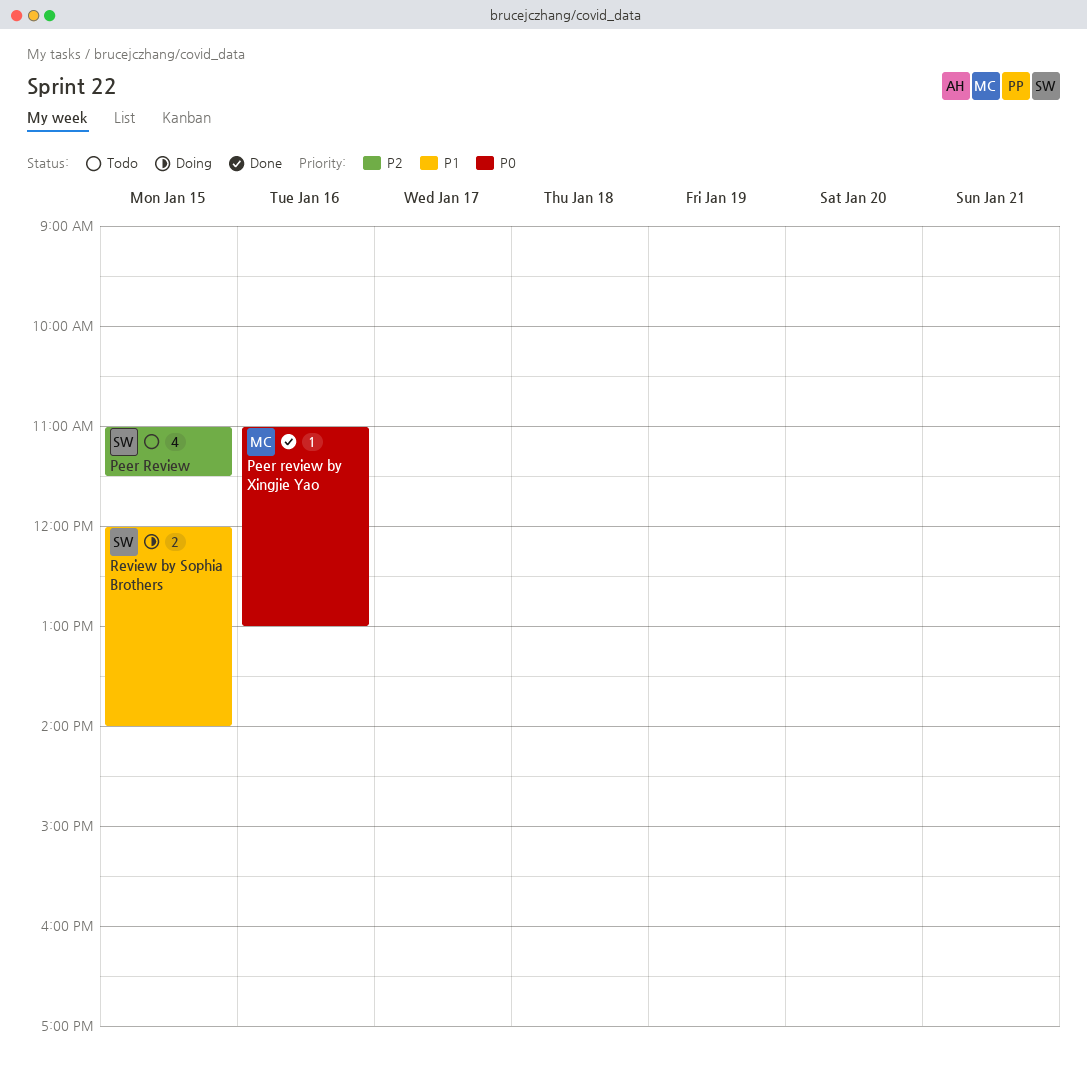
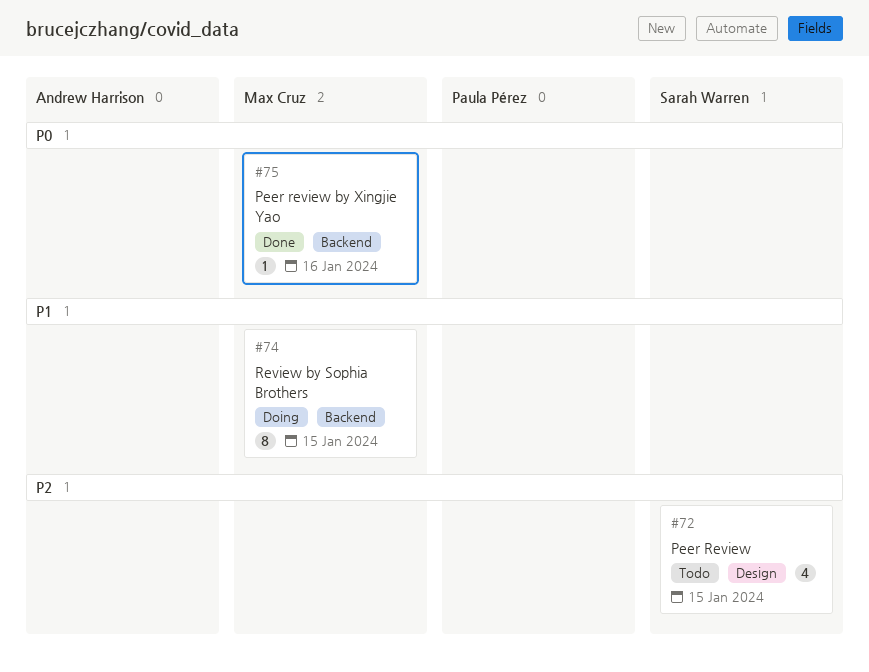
Review by Sophia Brothers, owner: Sarah Warren -> Max Cruz
Review by Sophia Brothers, estimate: 2 -> 8

